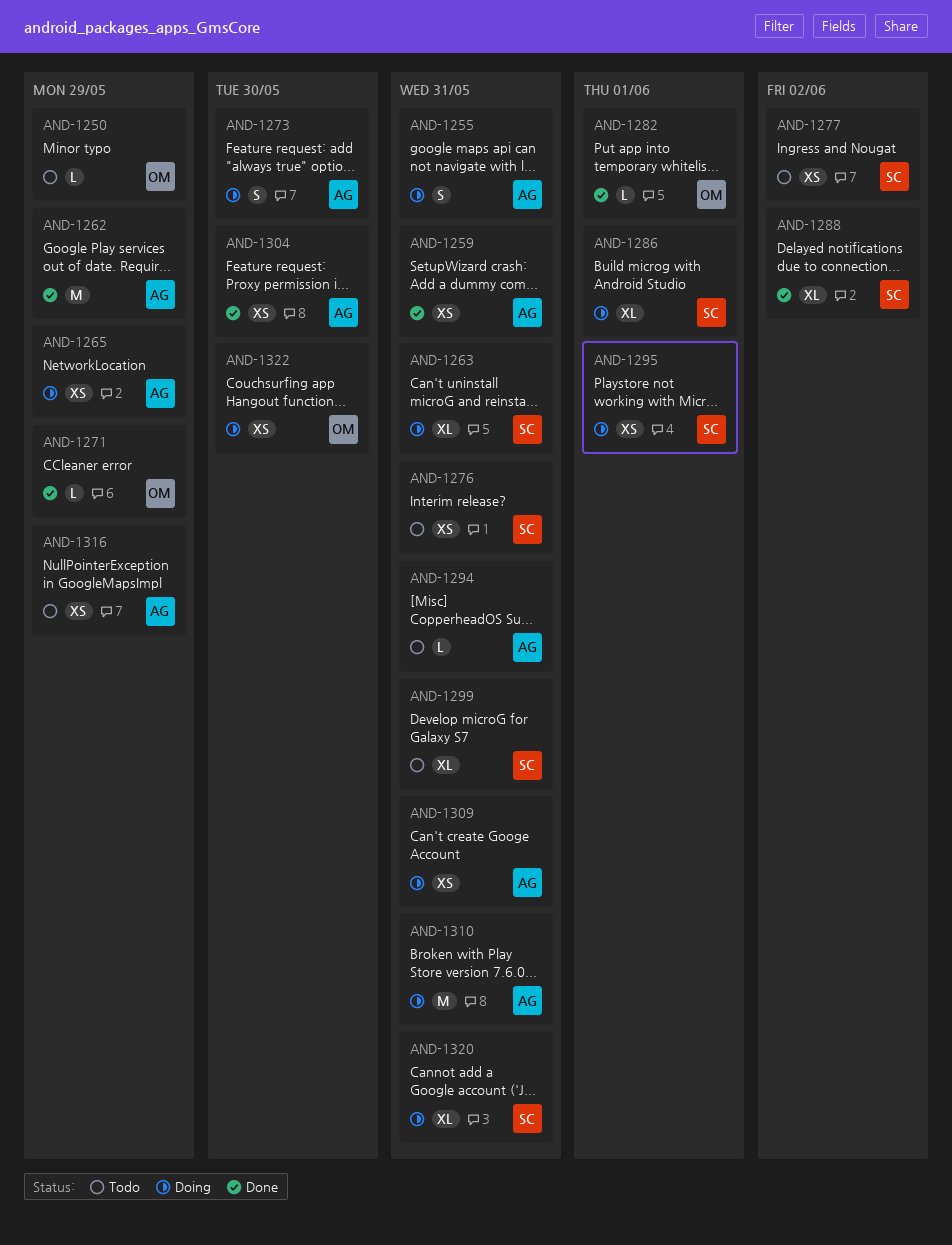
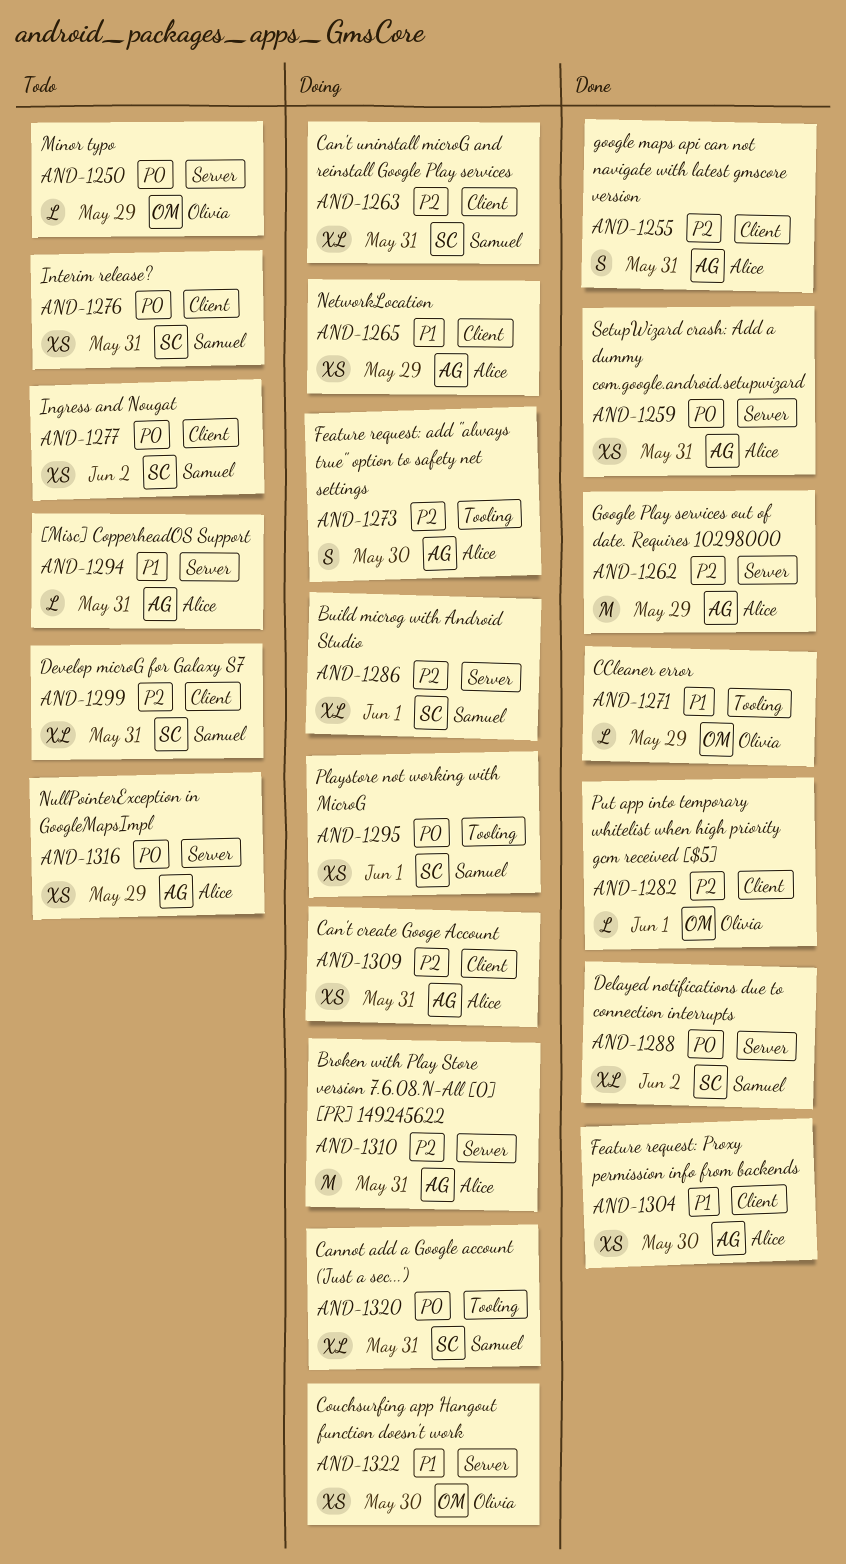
AND-1255, status: Doing -> Done

